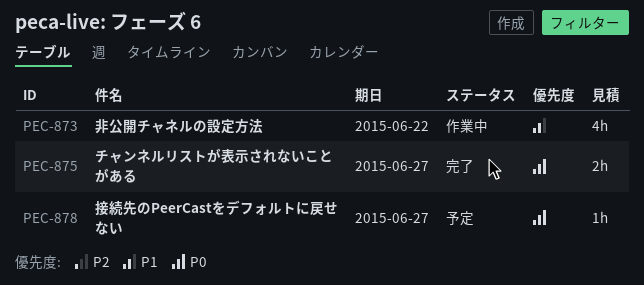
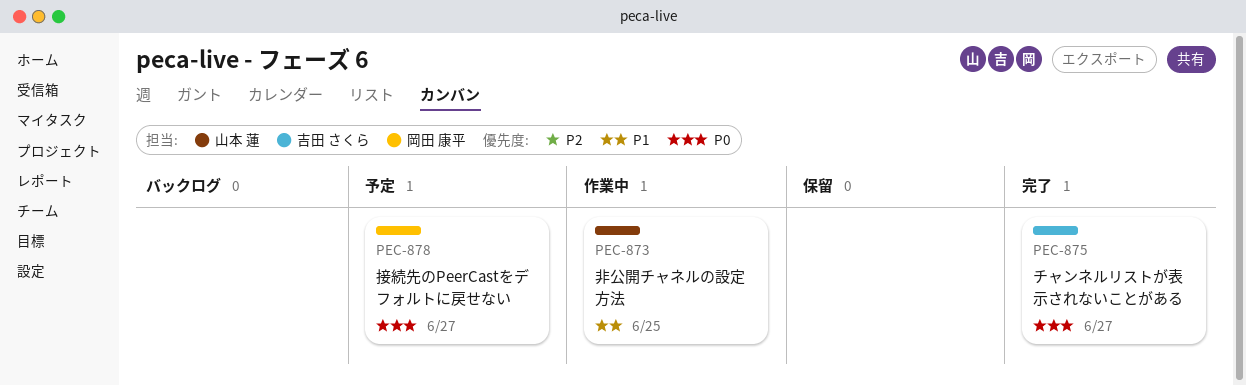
PEC-873, due: Jun 22 -> Jun 25

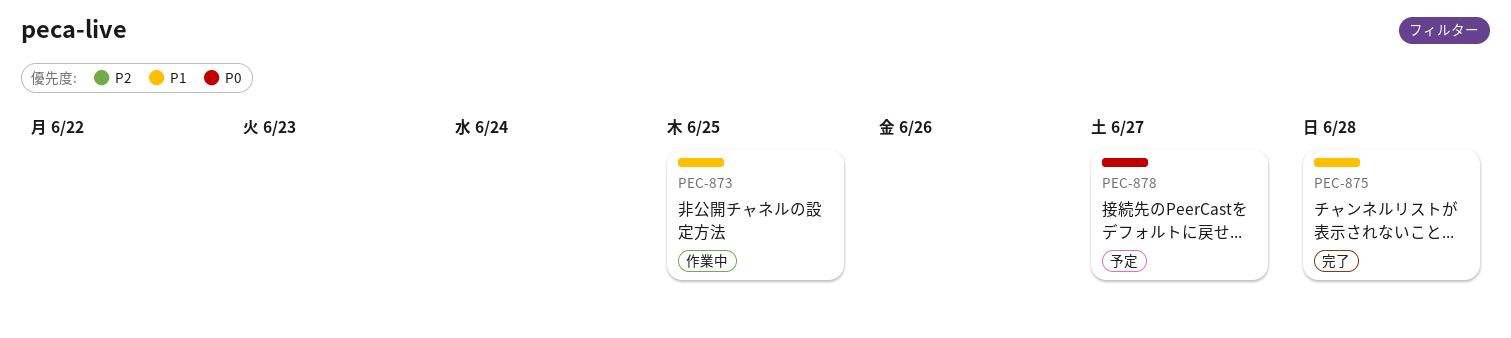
PEC-875, priority: P0 -> P1
PEC-875, due: Jun 27 -> Jun 28

